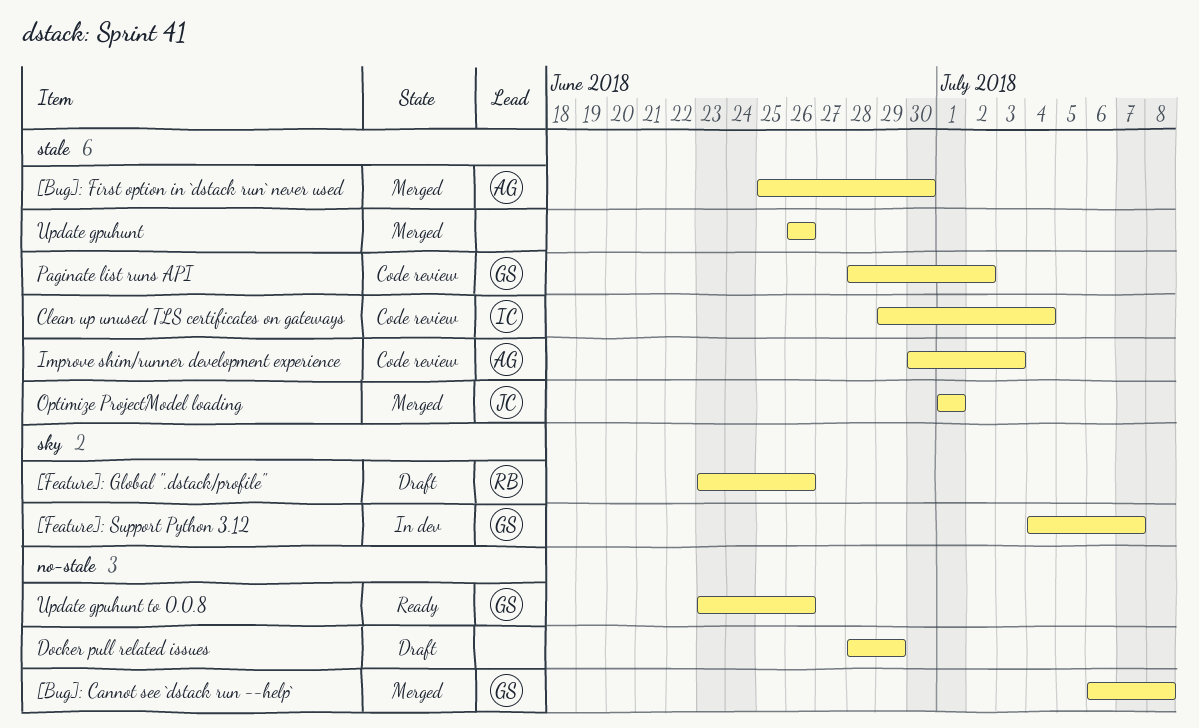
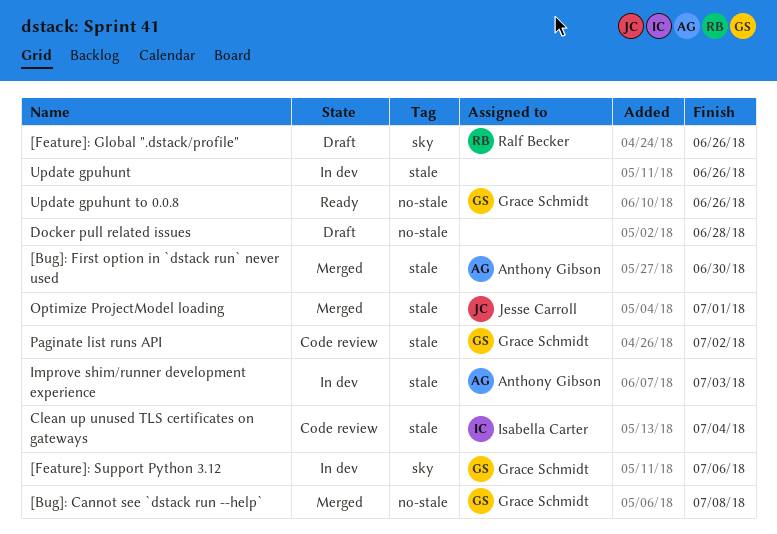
[Feature]: Support Python 3.12, due: Jul 7 -> Jul 6
Docker pull related issues, due: Jun 29 -> Jun 28
Improve shim/runner development experience, status: Code review -> In dev
Update gpuhunt, status: Merged -> In dev

